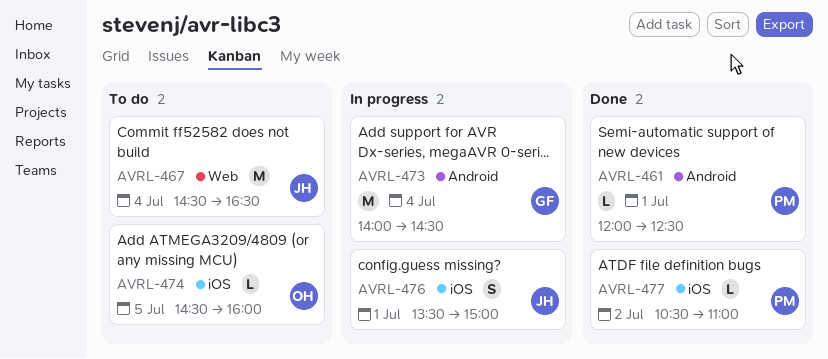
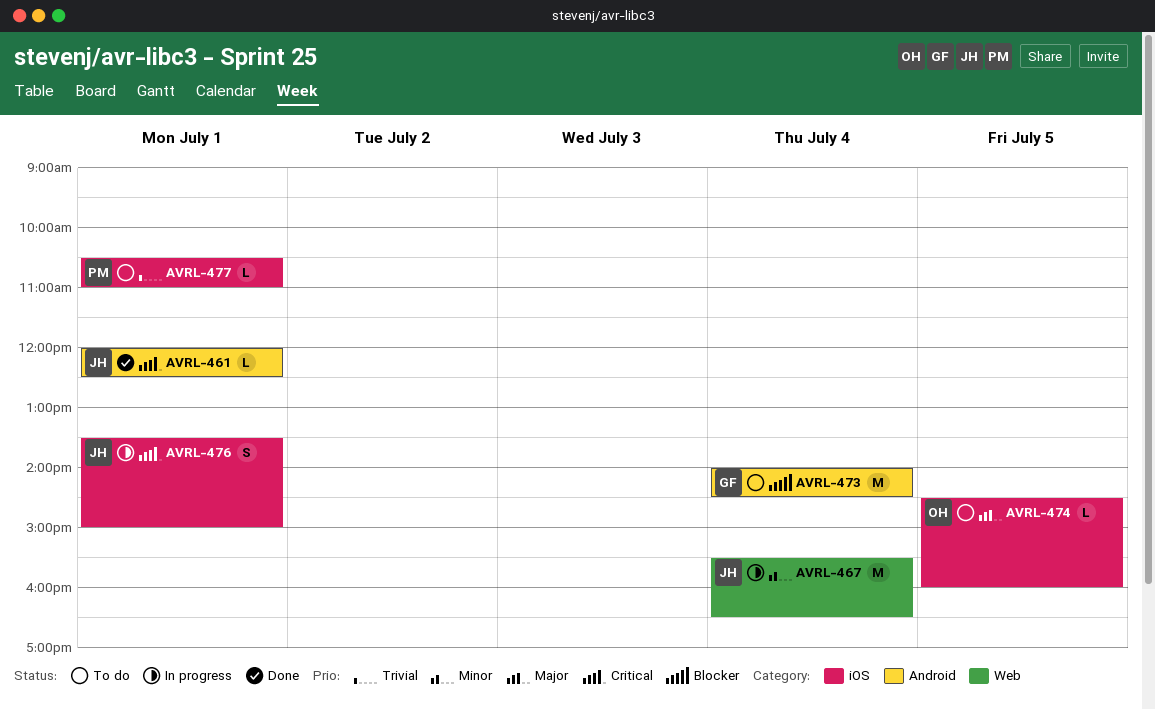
AVRL-461, owner: PM -> JH
AVRL-467, status: To do -> In progress
AVRL-467, begins: 14:30 -> 15:30
AVRL-473, status: In progress -> To do
AVRL-477, status: Done -> To do
AVRL-477, day: Jul 2 -> Jul 1

